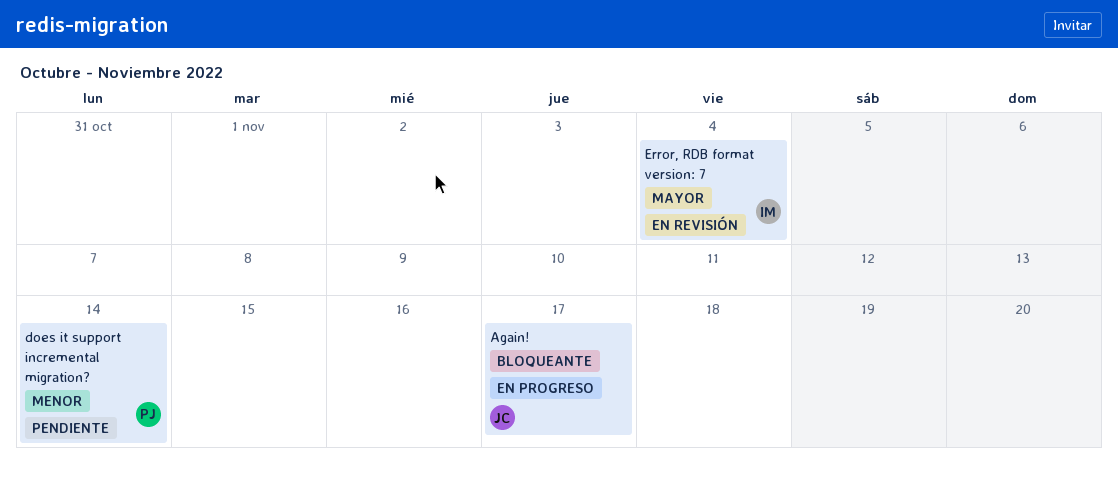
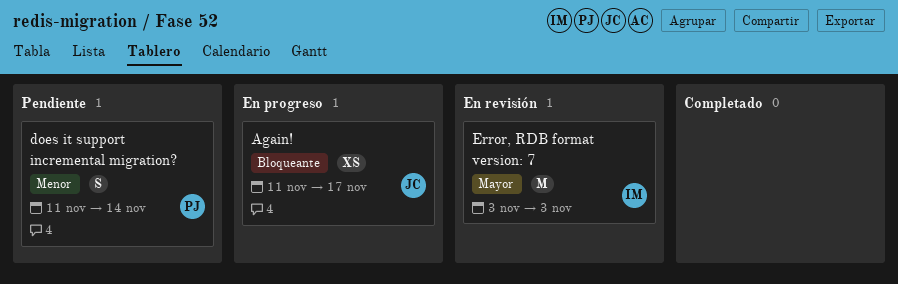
Error, RDB format version: 7, due: Nov 4 -> Nov 3

